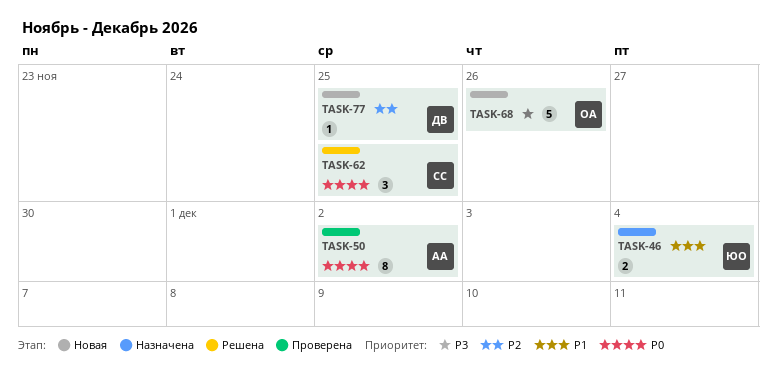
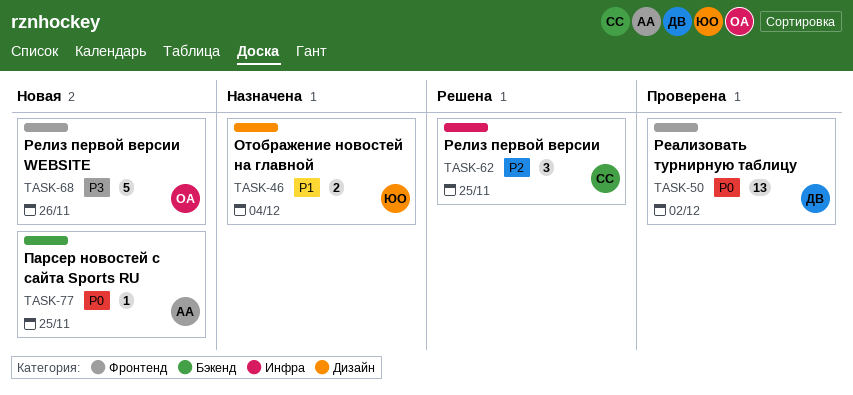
TASK-50, owner: АА -> ДВ
TASK-50, estimate: 8 -> 13
TASK-62, priority: P0 -> P2
TASK-77, owner: ДВ -> АА
TASK-77, priority: P2 -> P0

